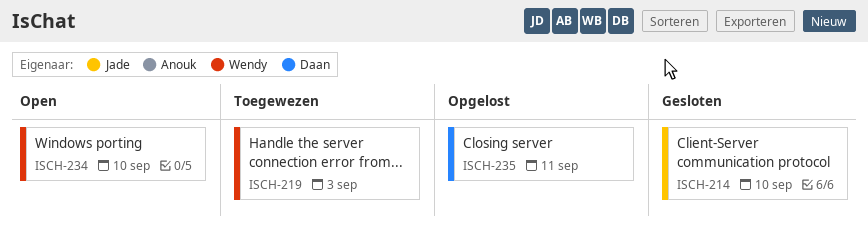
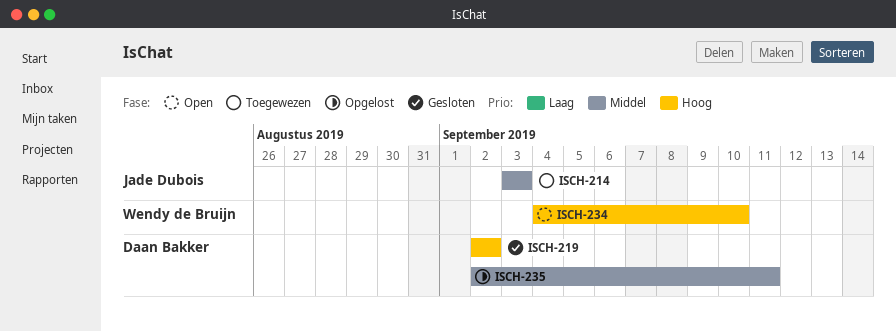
ISCH-214, status: Gesloten -> Toegewezen
ISCH-214, due: Sep 10 -> Sep 3
ISCH-219, status: Toegewezen -> Gesloten
ISCH-219, owner: Wendy de Bruijn -> Daan Bakker
ISCH-219, due: Sep 3 -> Sep 2

